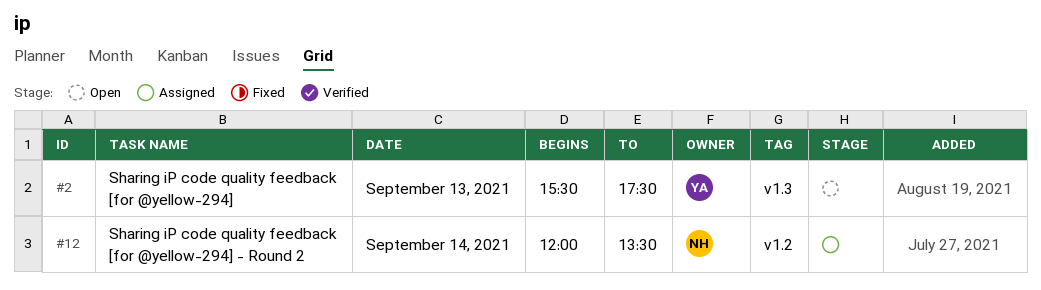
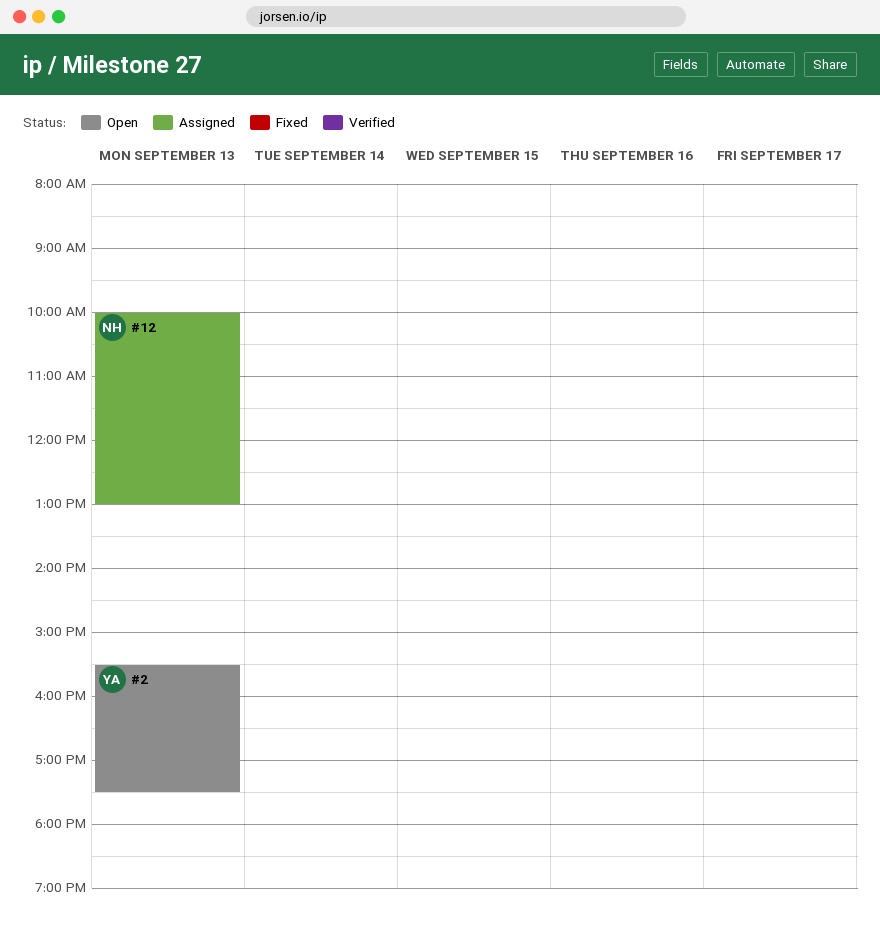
#12, day: Sep 14 -> Sep 13
#12, begins: 12:00 -> 10:00
#12, ends: 13:30 -> 13:00

